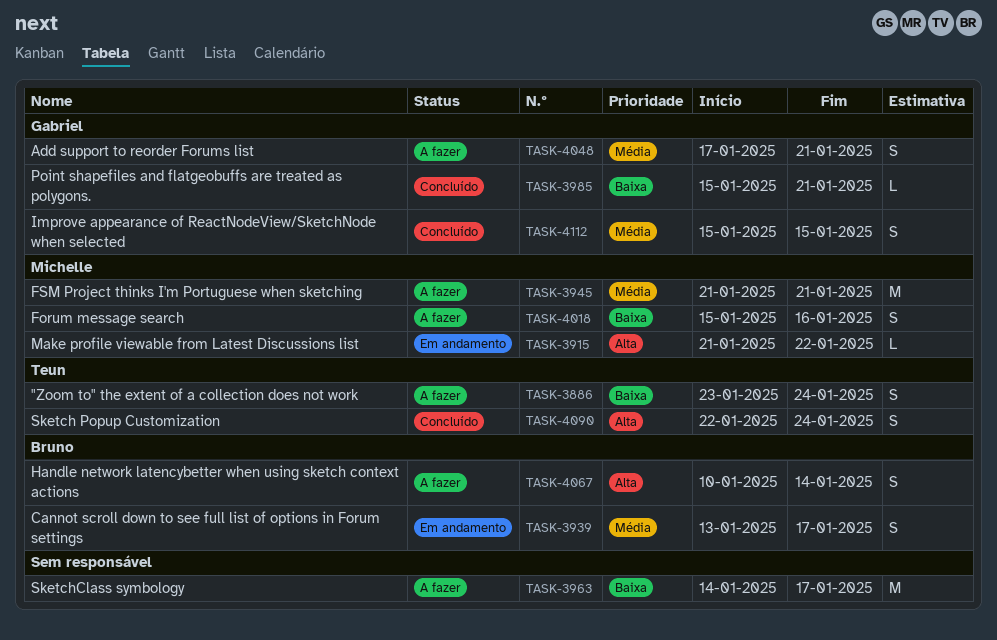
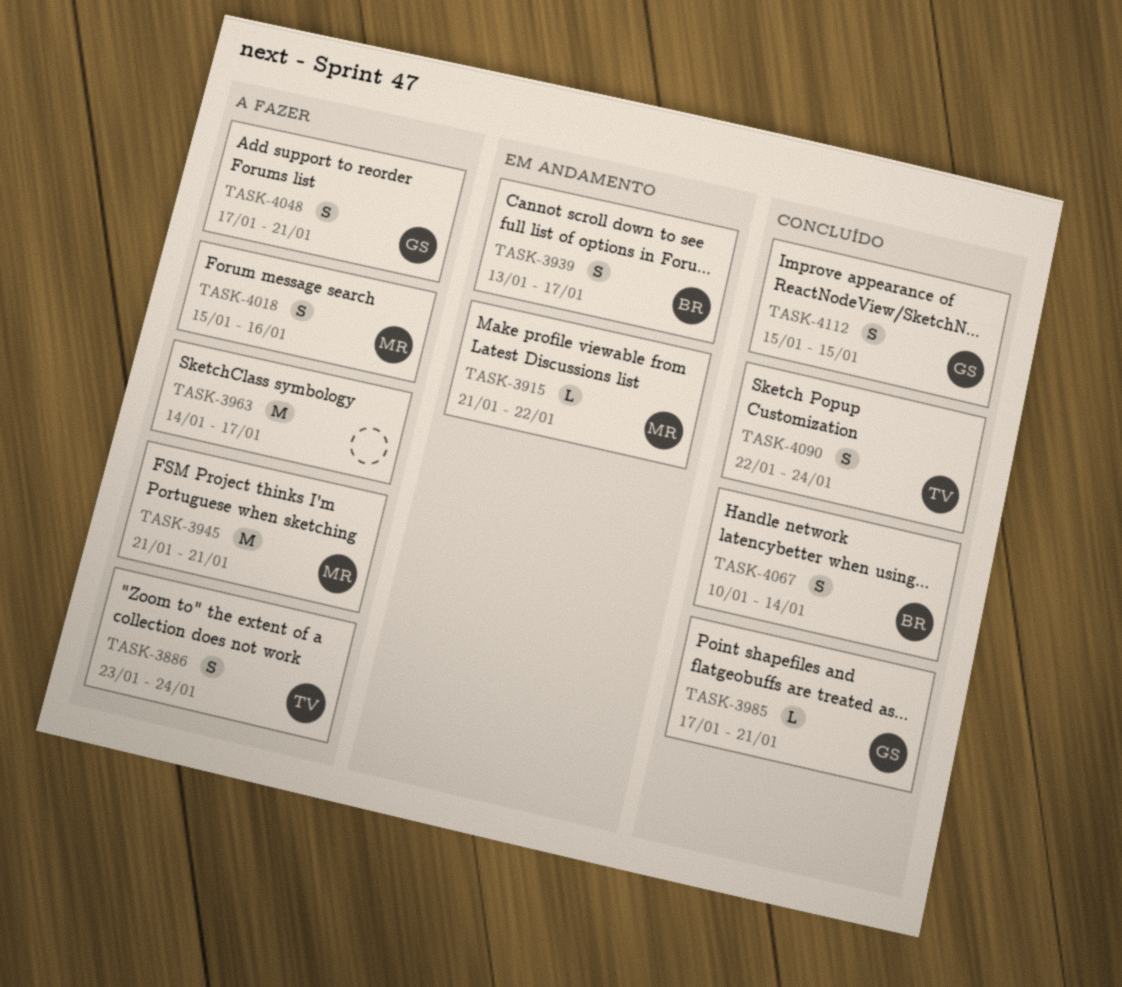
TASK-3985, start: Jan 15 -> Jan 17
TASK-4067, status: A fazer -> Concluído

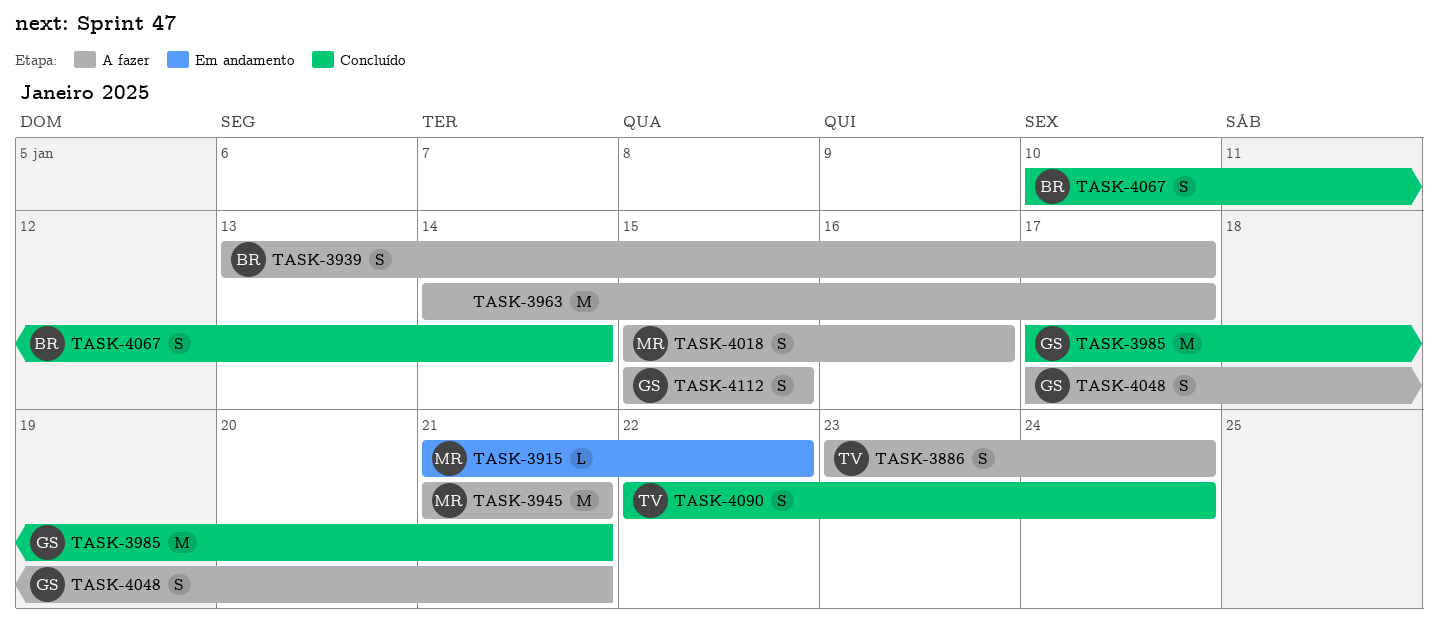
TASK-3939, status: Em andamento -> A fazer
TASK-3985, estimate: L -> M
TASK-4112, status: Concluído -> A fazer

